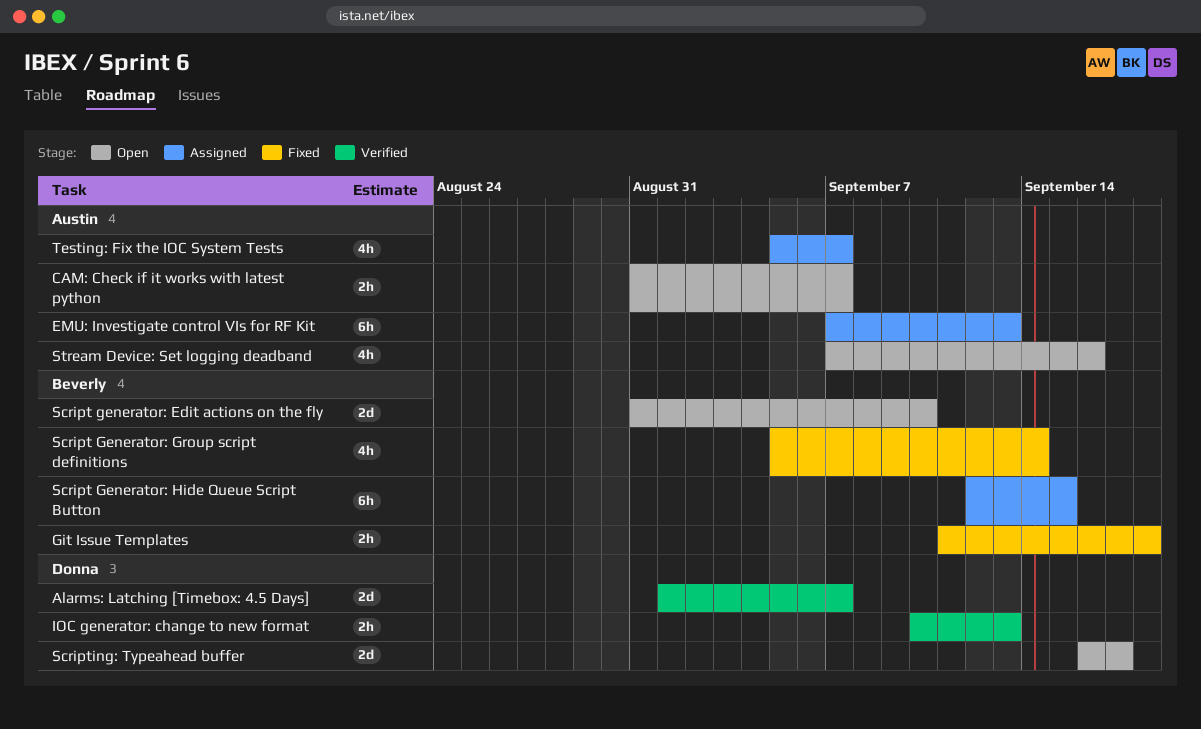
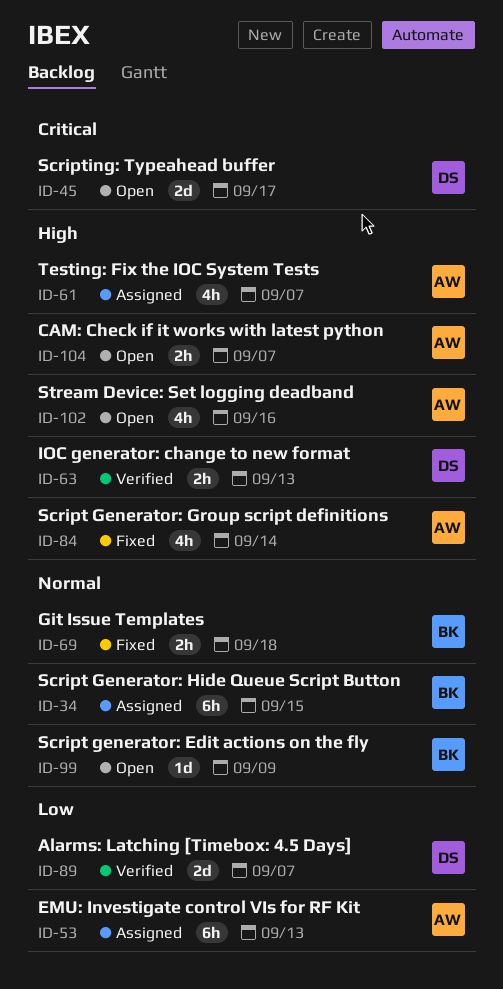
Script generator: Edit actions on the fly, estimate: 2d -> 1d
Script generator: Edit actions on the fly, due: Sep 10 -> Sep 9
Script Generator: Group script definitions, owner: Beverly -> Austin

